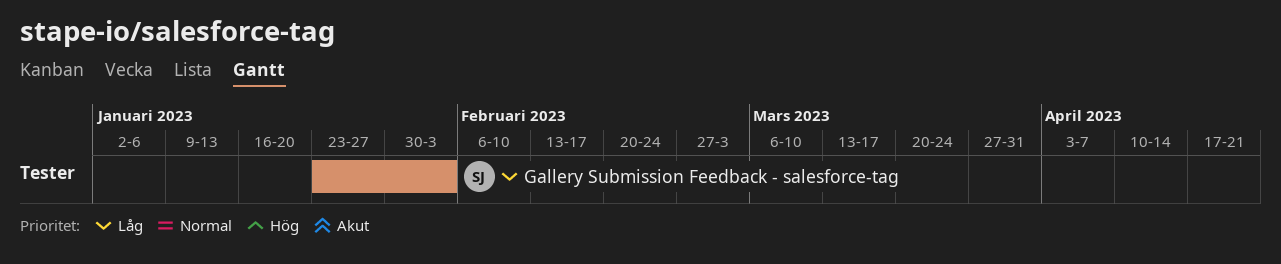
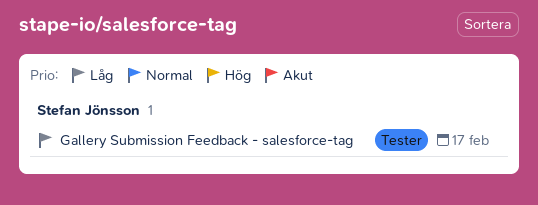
Gallery Submission Feedback - salesforce-tag, due: Feb 3 -> Feb 17

